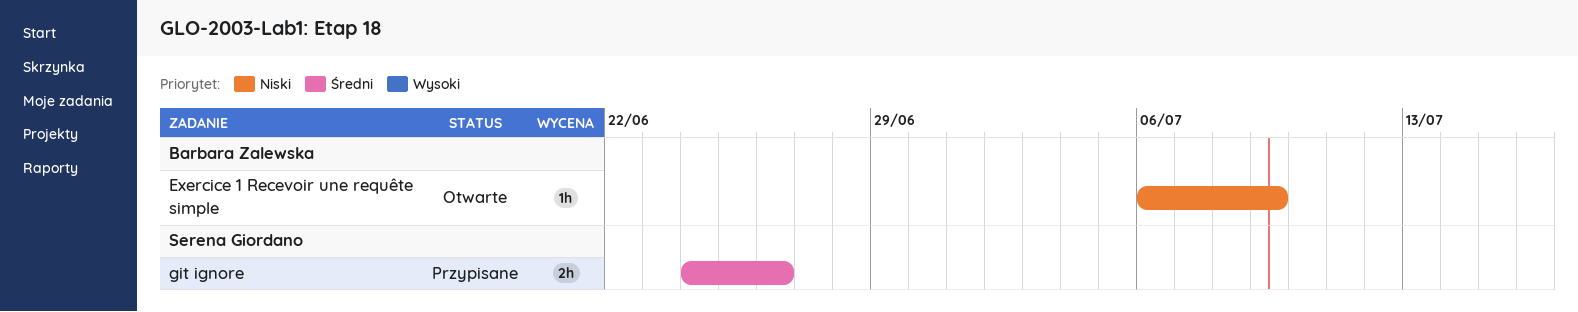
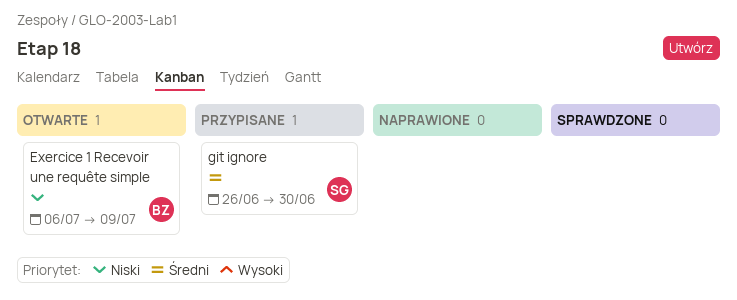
git ignore, start: Jun 24 -> Jun 26
git ignore, due: Jun 26 -> Jun 30

